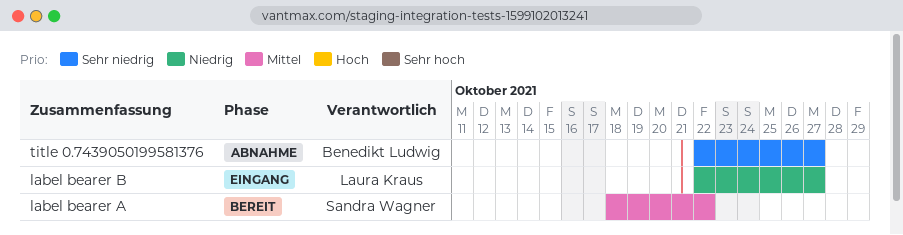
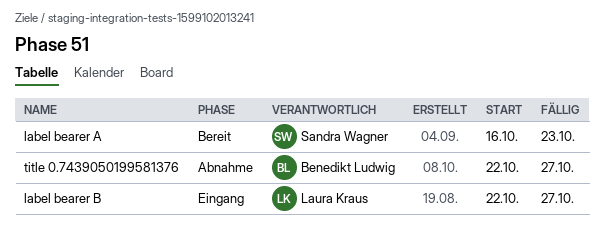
label bearer A, start: Oct 18 -> Oct 16
label bearer A, due: Oct 22 -> Oct 23

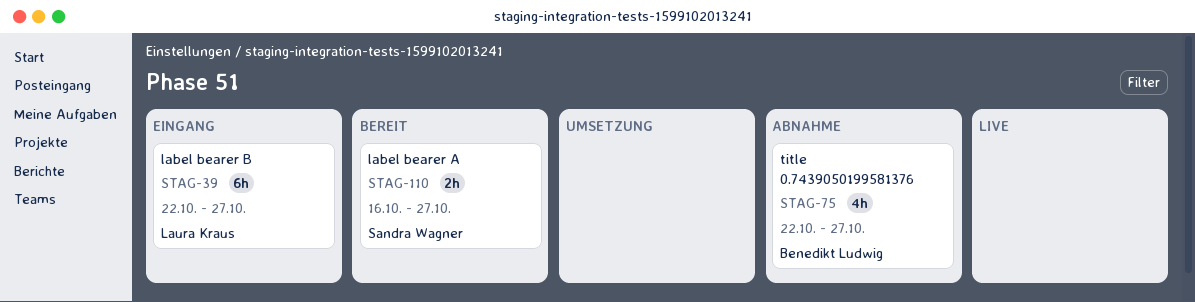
label bearer A, due: Oct 23 -> Oct 27

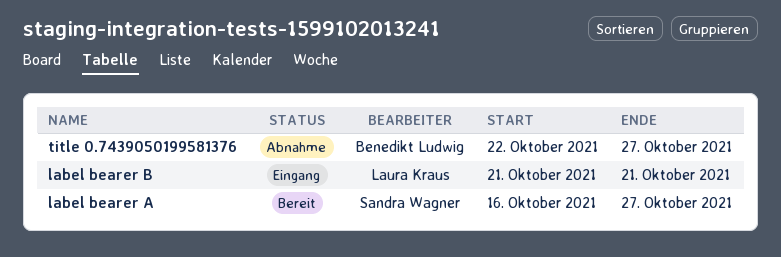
label bearer B, start: Oct 22 -> Oct 21
label bearer B, due: Oct 27 -> Oct 21

